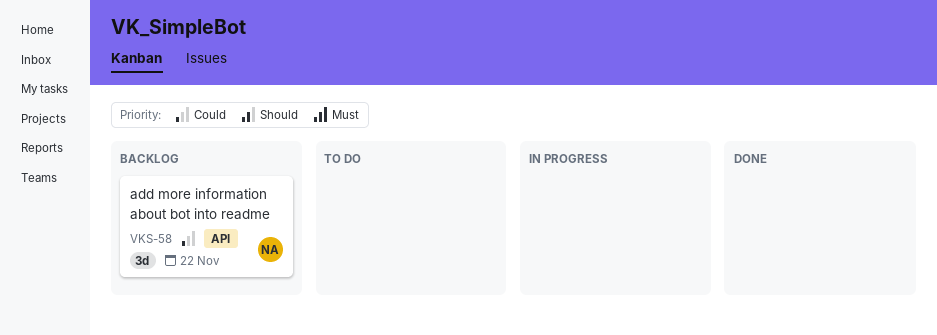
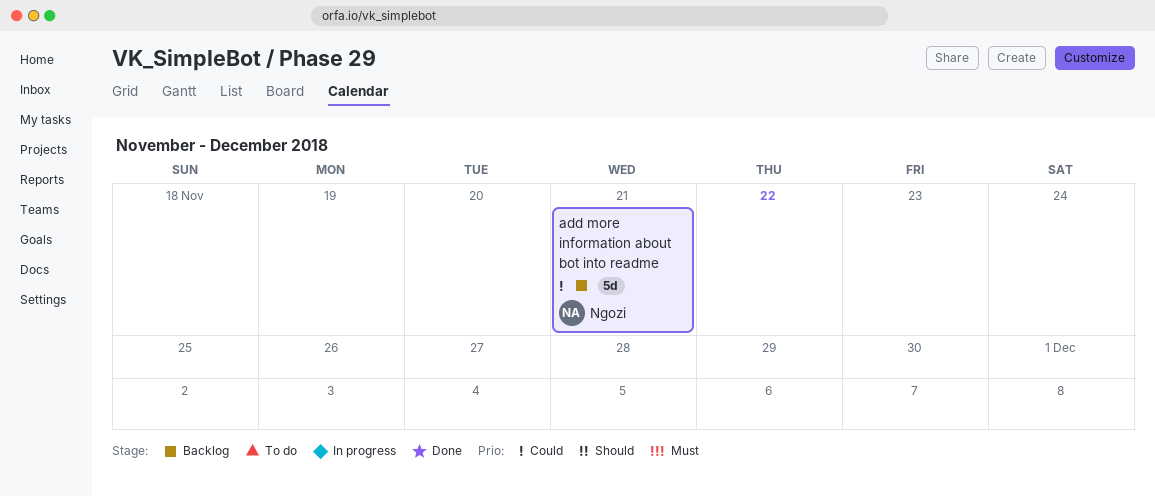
add more information about bot into readme, estimate: 3d -> 5d
add more information about bot into readme, due: Nov 22 -> Nov 21

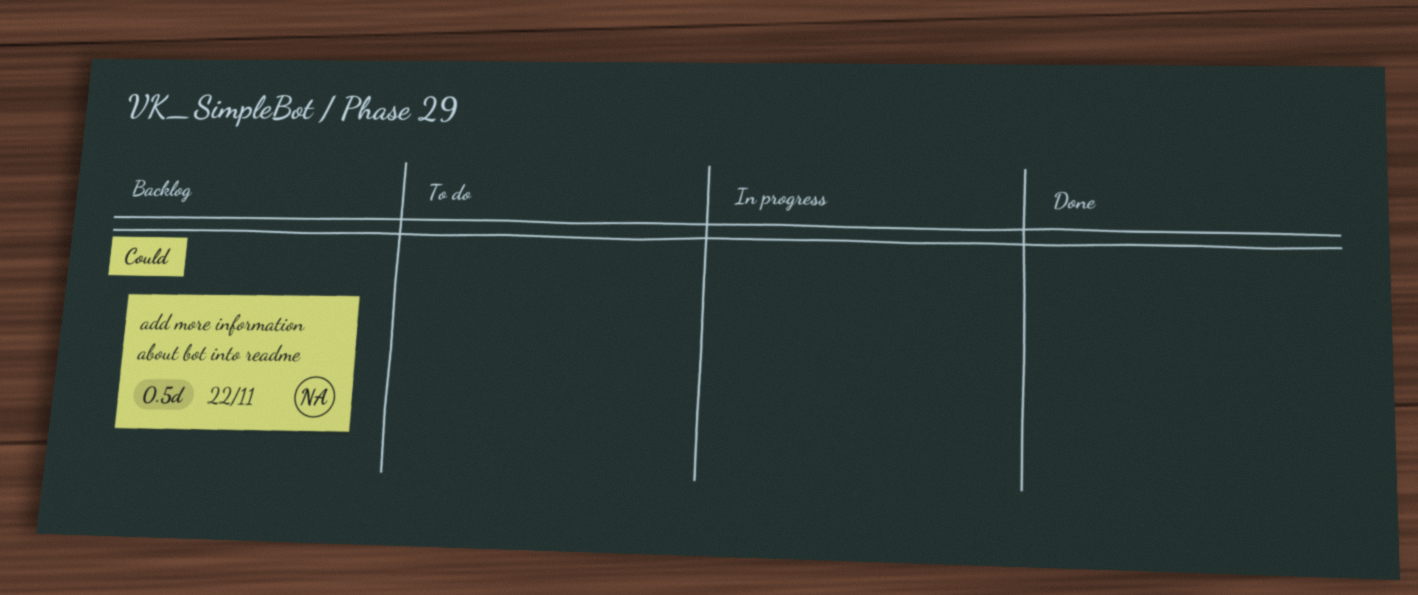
add more information about bot into readme, estimate: 5d -> 0.5d
add more information about bot into readme, due: Nov 21 -> Nov 22

